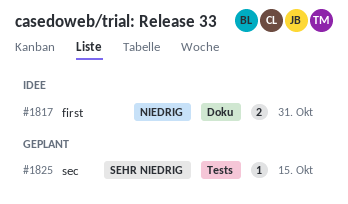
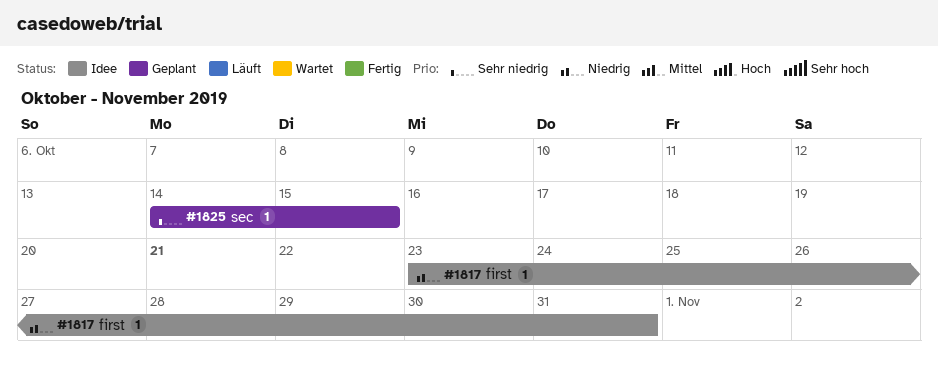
#1817, estimate: 2 -> 1

